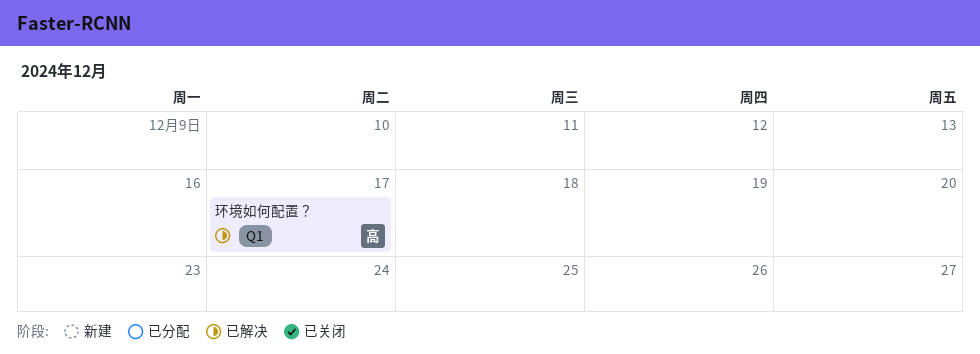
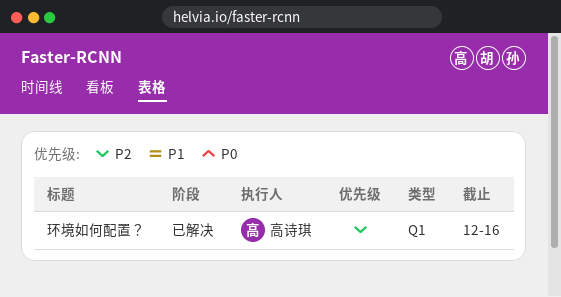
环境如何配置？, due: Dec 17 -> Dec 16

